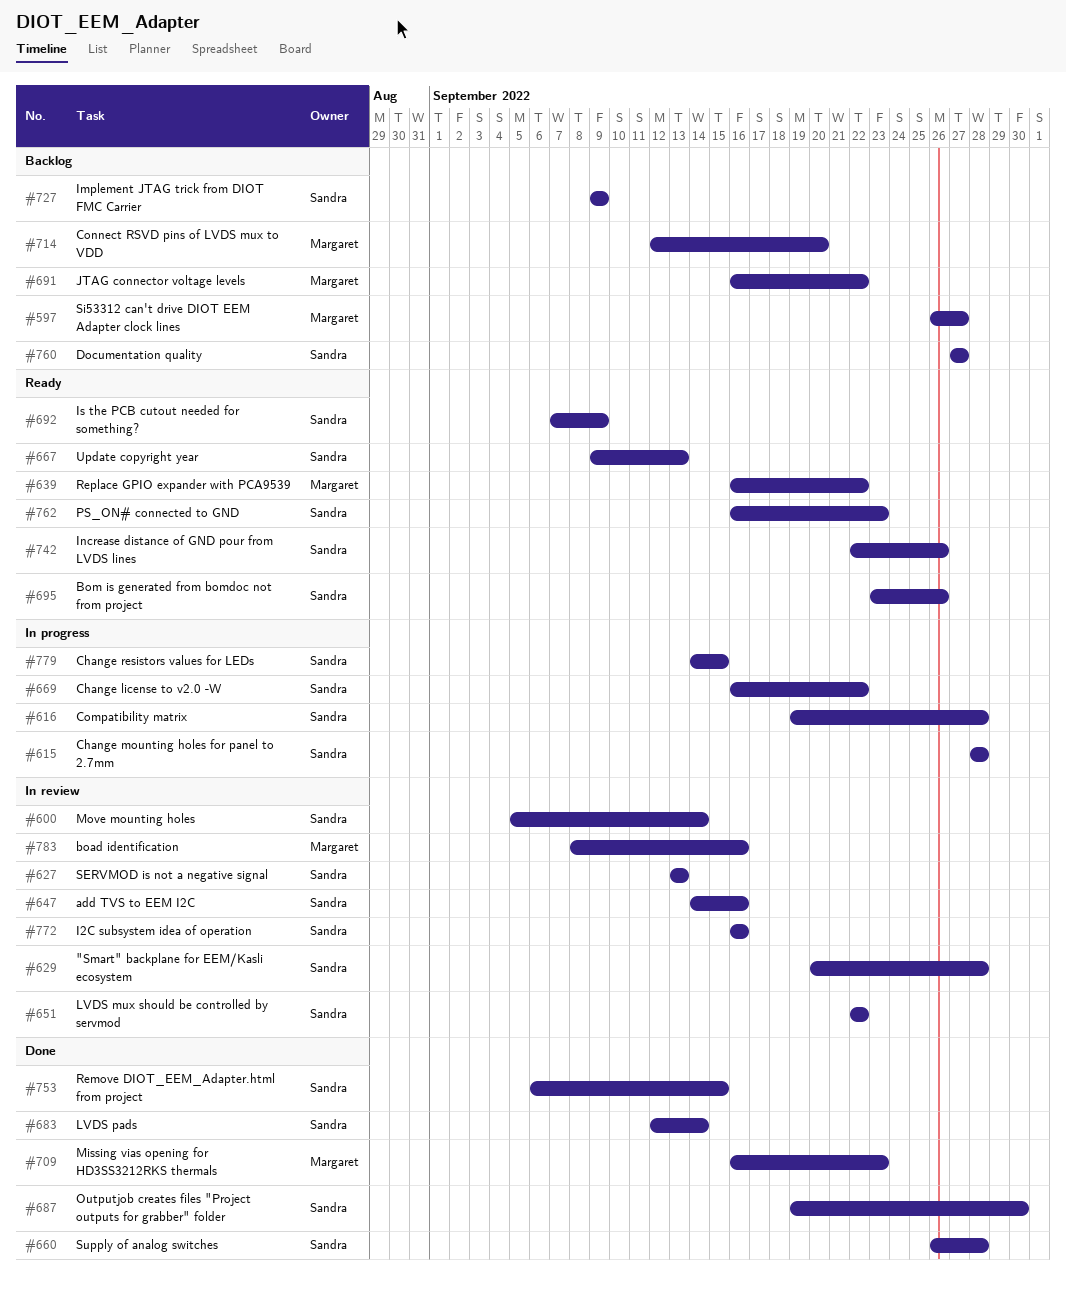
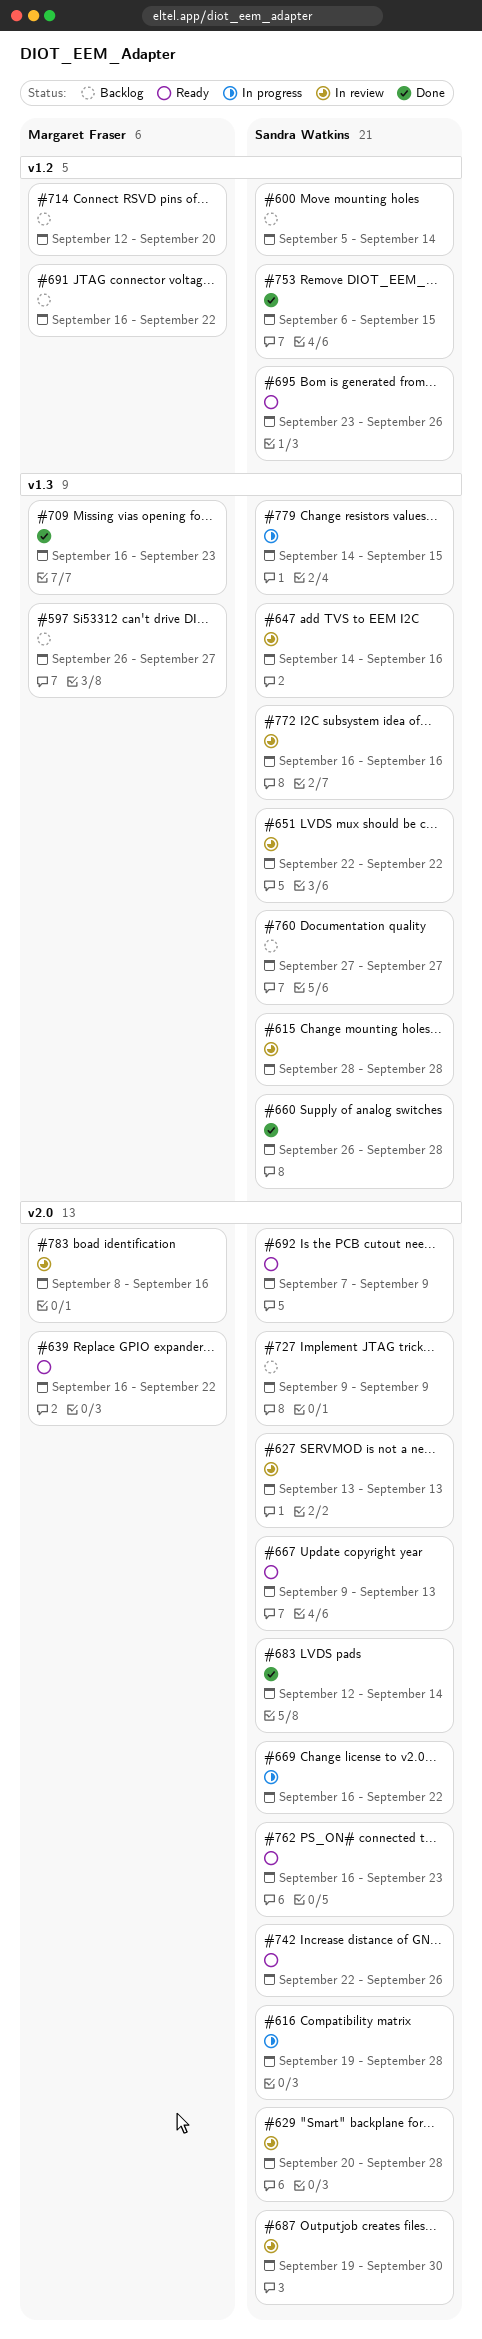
#600, status: In review -> Backlog
#615, status: In progress -> In review
#687, status: Done -> In review

